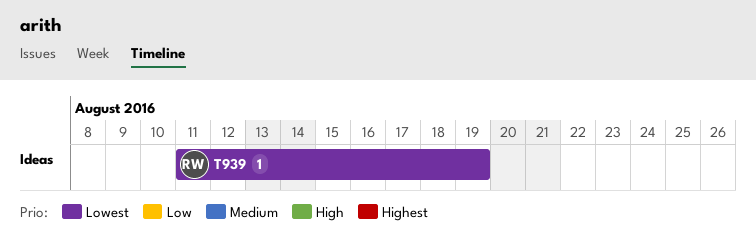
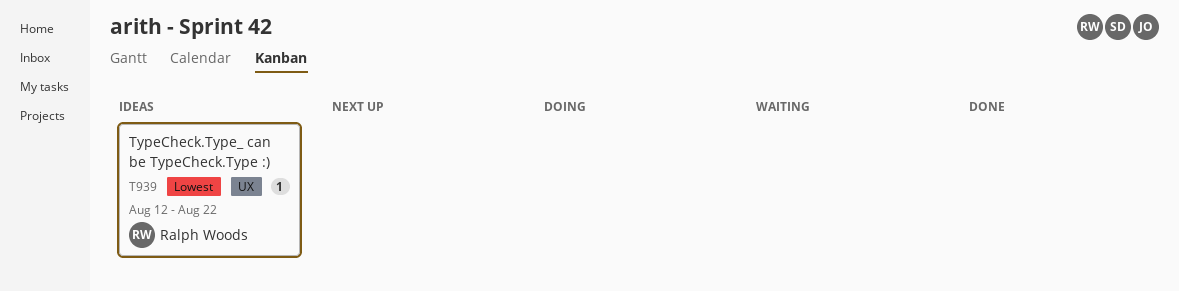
T939, start: Aug 11 -> Aug 12
T939, due: Aug 19 -> Aug 22

